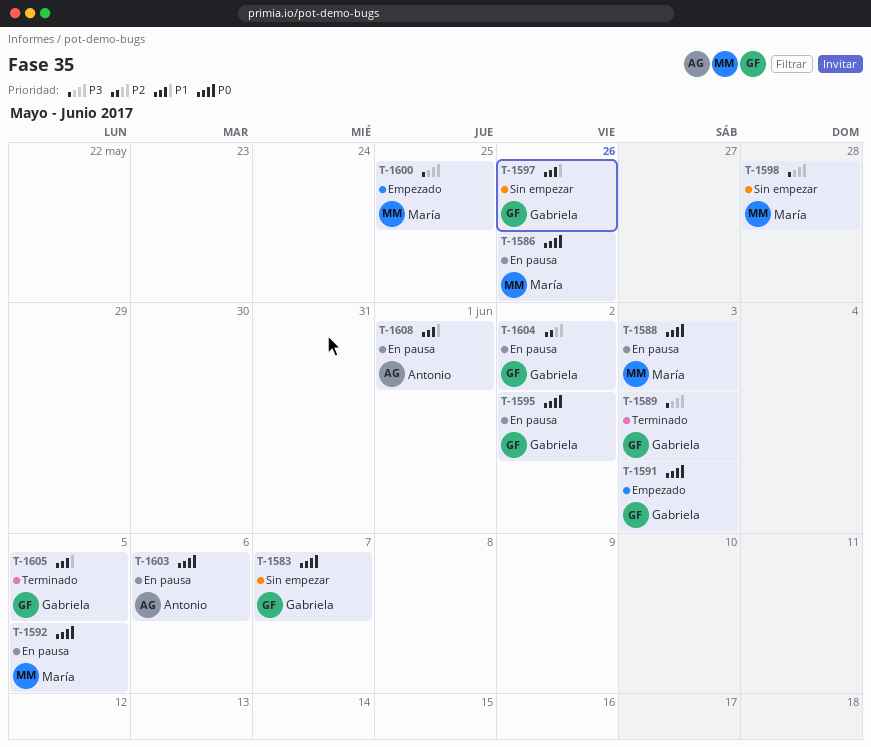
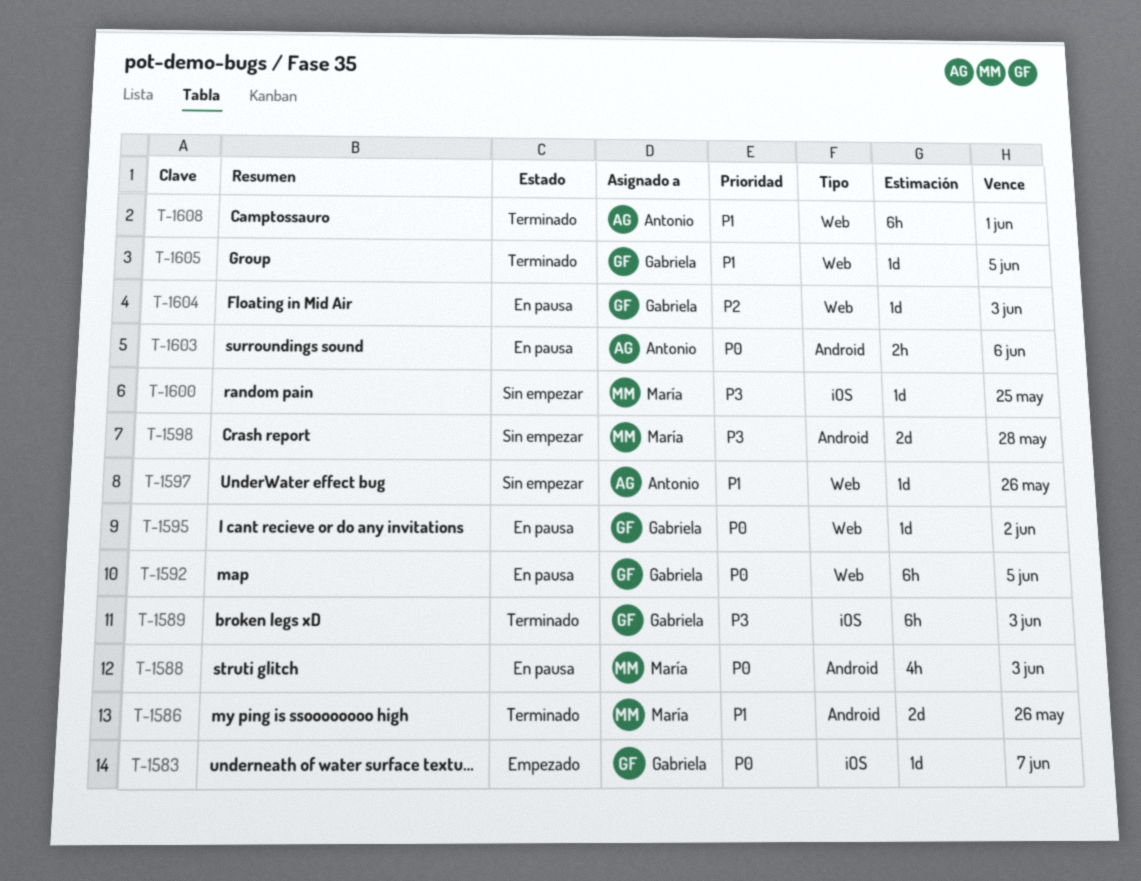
T-1583, status: Sin empezar -> Empezado
T-1586, status: En pausa -> Terminado
T-1586, priority: P0 -> P1
T-1591: present -> none
T-1592, owner: María -> Gabriela
T-1597, owner: Gabriela -> Antonio
T-1600, status: Empezado -> Sin empezar
T-1604, due: Jun 2 -> Jun 3
T-1608, status: En pausa -> Terminado

